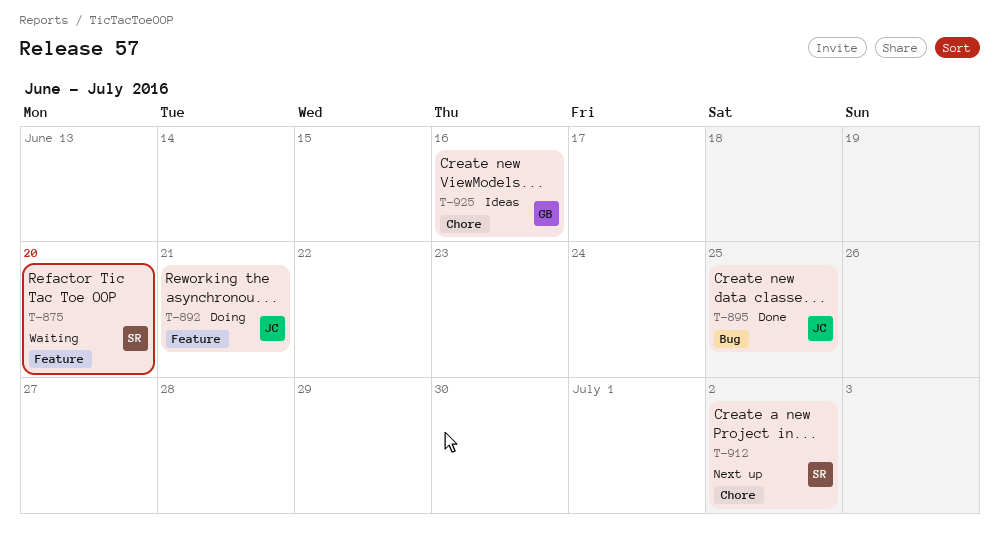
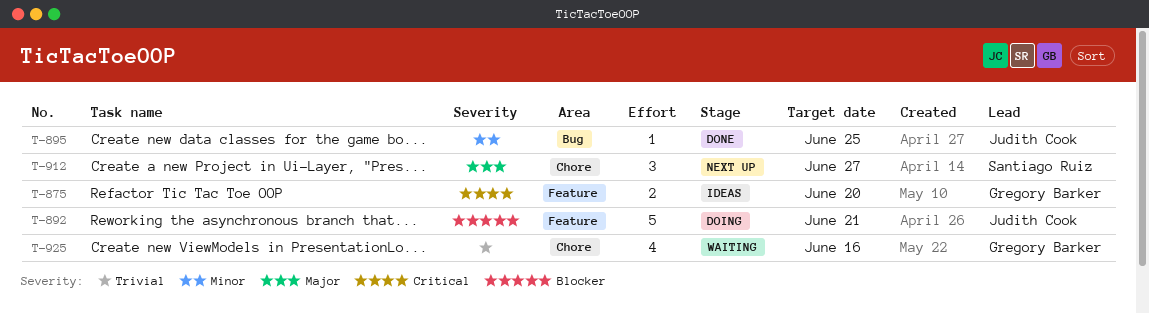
T-875, status: Waiting -> Ideas
T-875, owner: Santiago Ruiz -> Gregory Barker
T-912, due: Jul 2 -> Jun 27
T-925, status: Ideas -> Waiting

